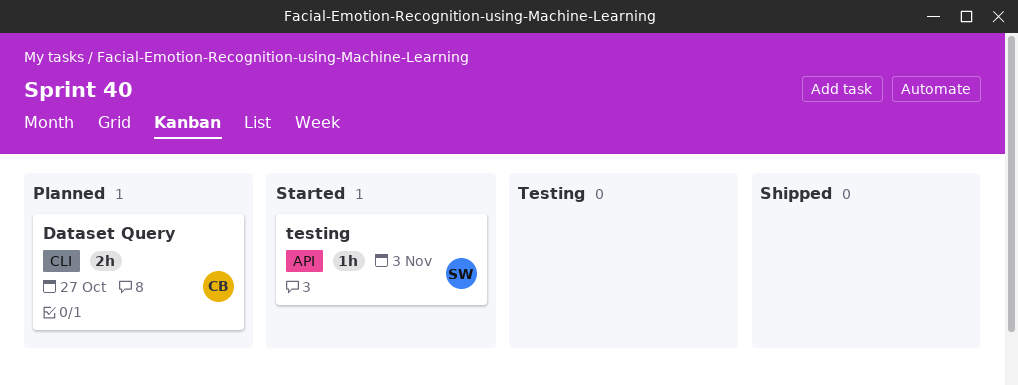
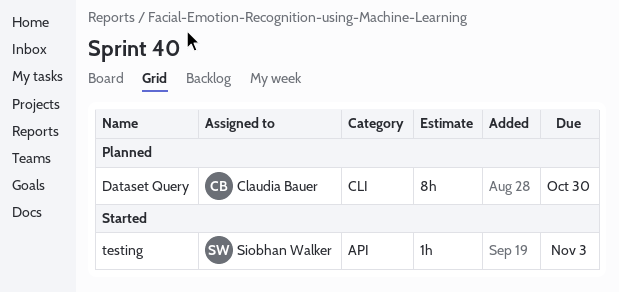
Dataset Query, estimate: 2h -> 8h
Dataset Query, due: Oct 27 -> Oct 30

